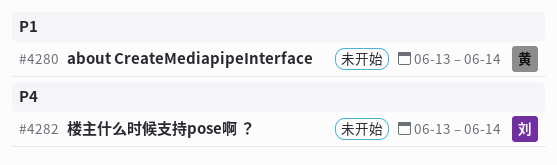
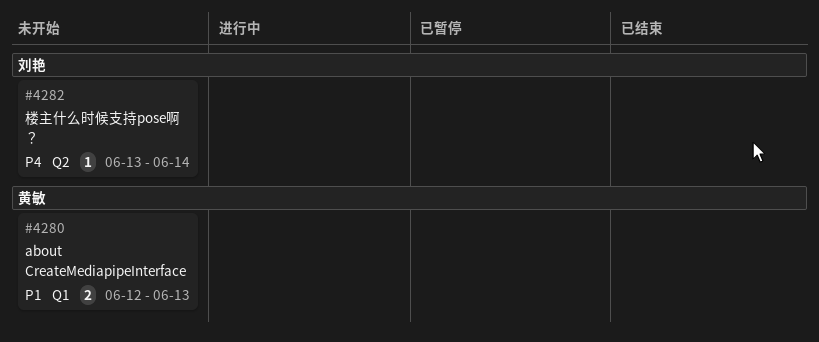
#4280, start: Jun 13 -> Jun 12
#4280, due: Jun 14 -> Jun 13

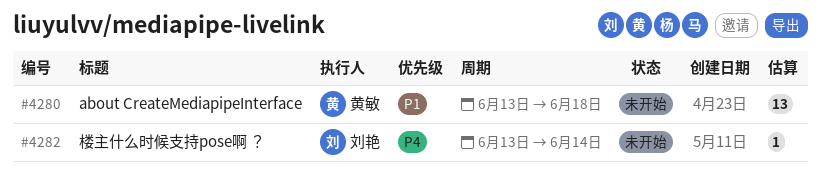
#4280, estimate: 2 -> 13
#4280, start: Jun 12 -> Jun 13
#4280, due: Jun 13 -> Jun 18

